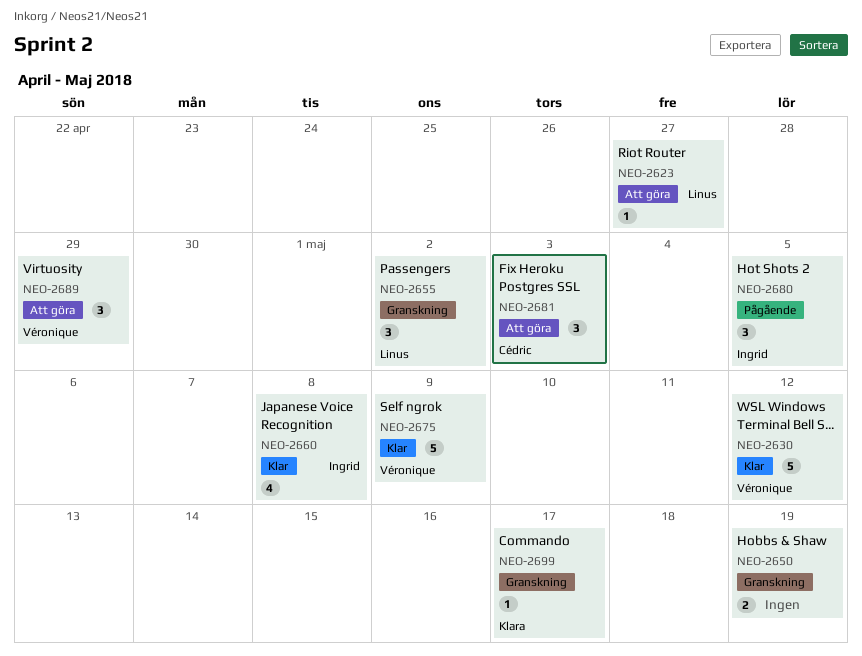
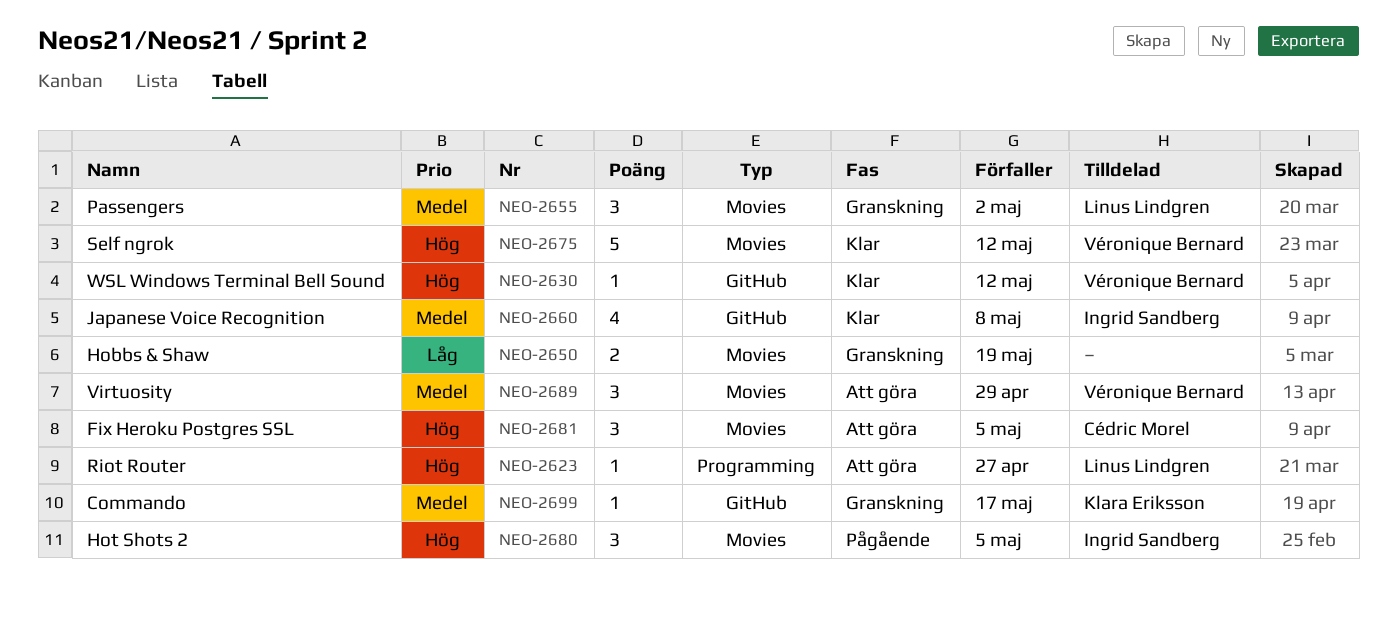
NEO-2630, estimate: 5 -> 1
NEO-2675, due: May 9 -> May 12
NEO-2681, due: May 3 -> May 5

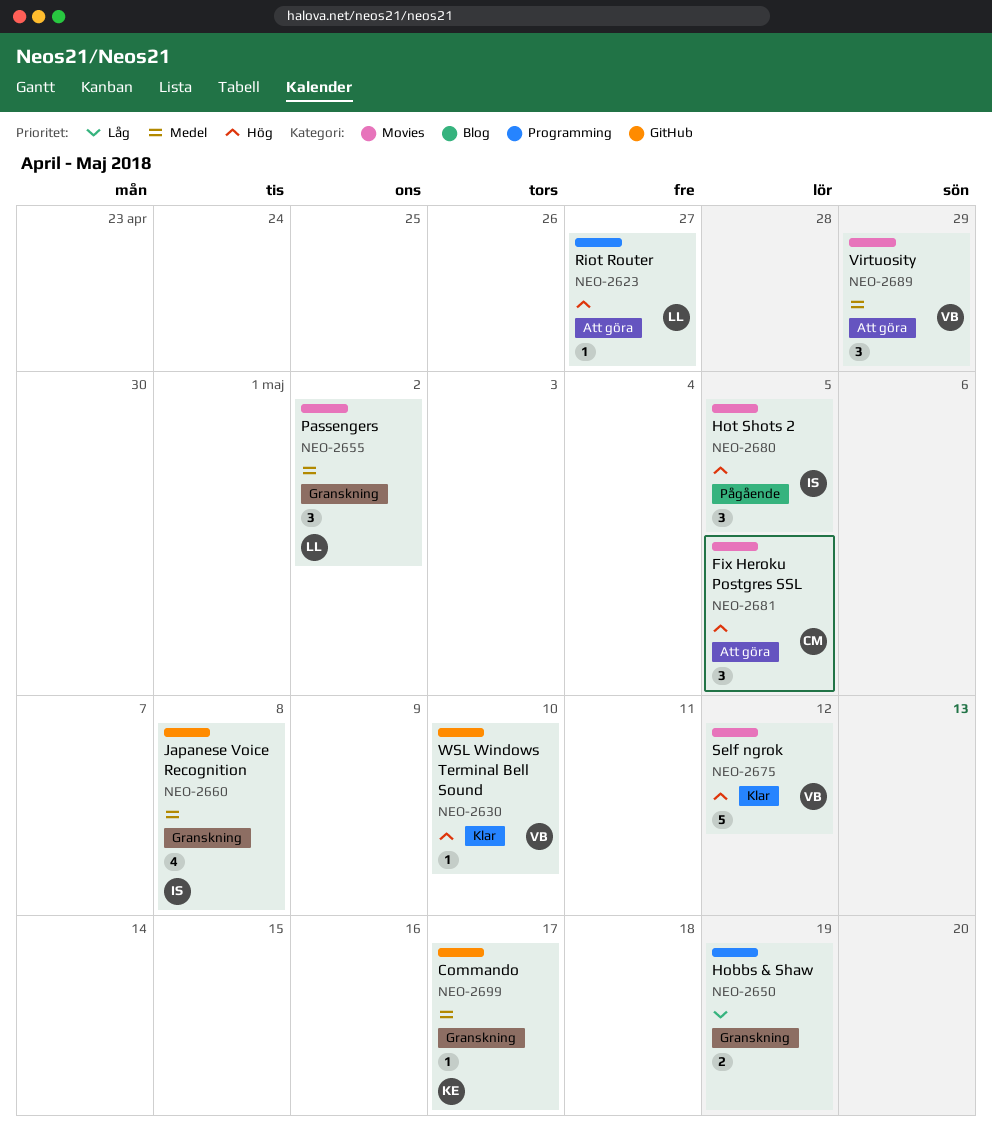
NEO-2630, due: May 12 -> May 10
NEO-2650, label: Movies -> Programming
NEO-2660, status: Klar -> Granskning

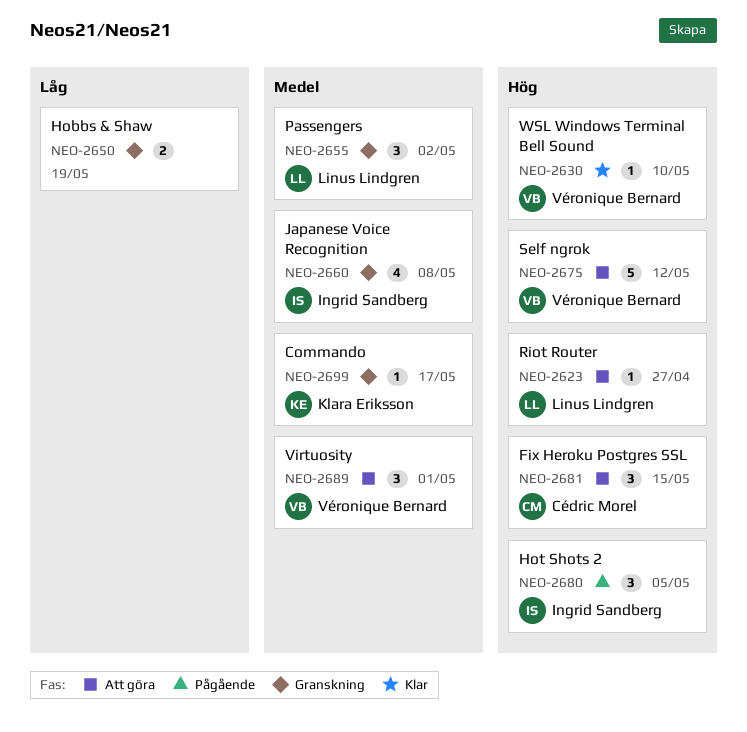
NEO-2675, status: Klar -> Att göra
NEO-2681, due: May 5 -> May 15
NEO-2689, due: Apr 29 -> May 1

